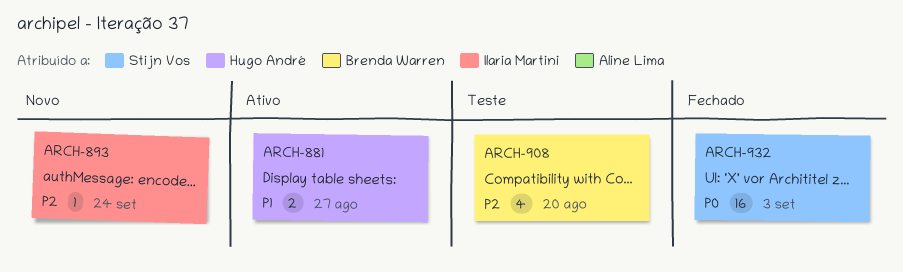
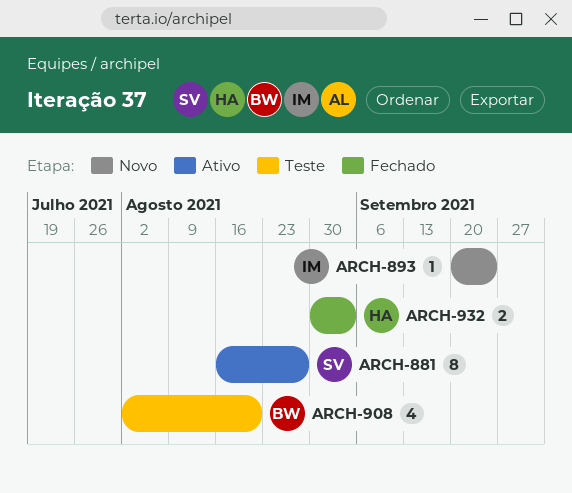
ARCH-881, owner: Hugo André -> Stijn Vos
ARCH-881, estimate: 2 -> 8
ARCH-932, owner: Stijn Vos -> Hugo André
ARCH-932, estimate: 16 -> 2

